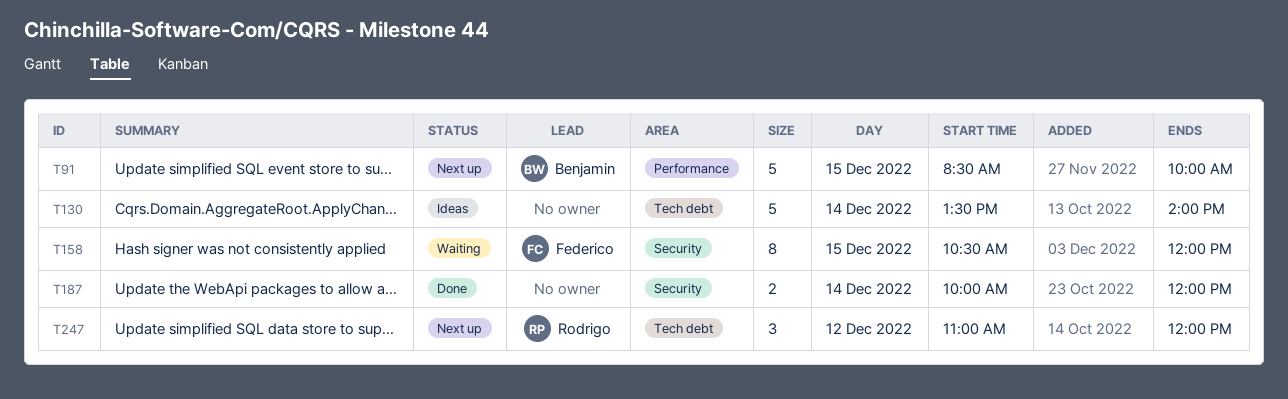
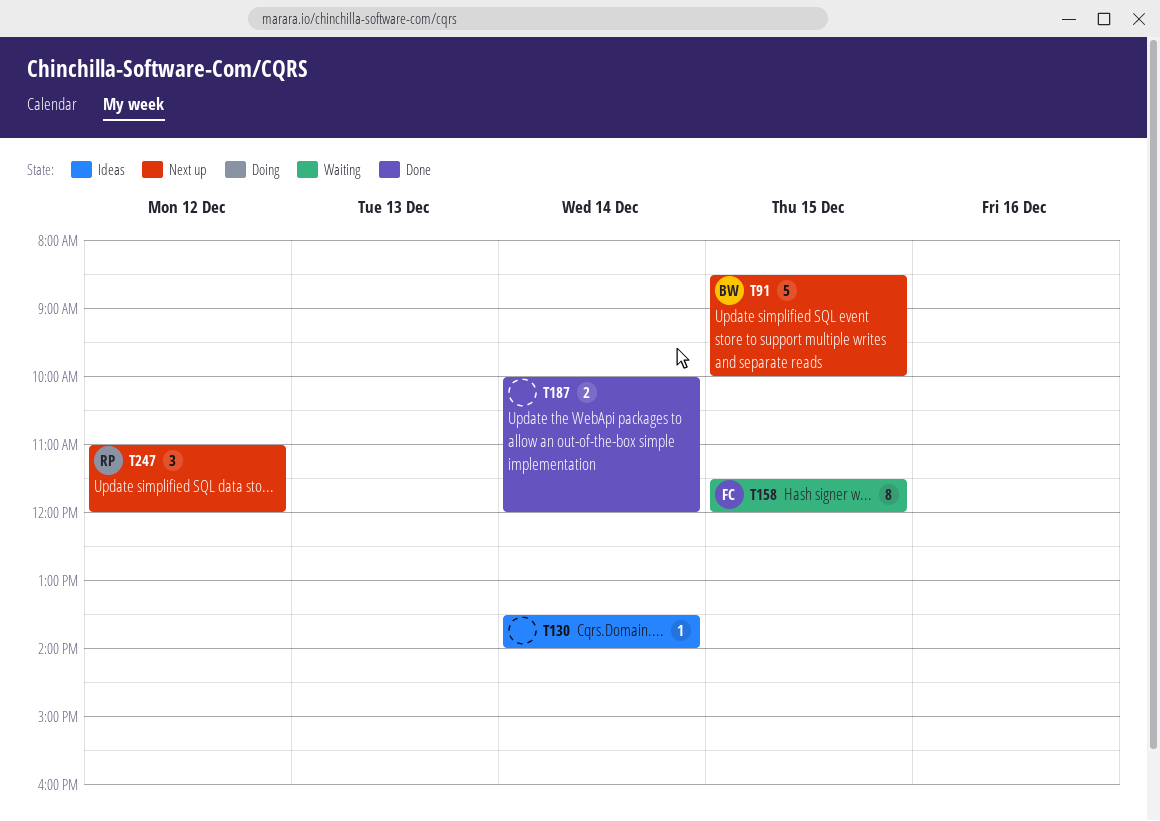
T130, estimate: 5 -> 1
T158, begins: 10:30 -> 11:30

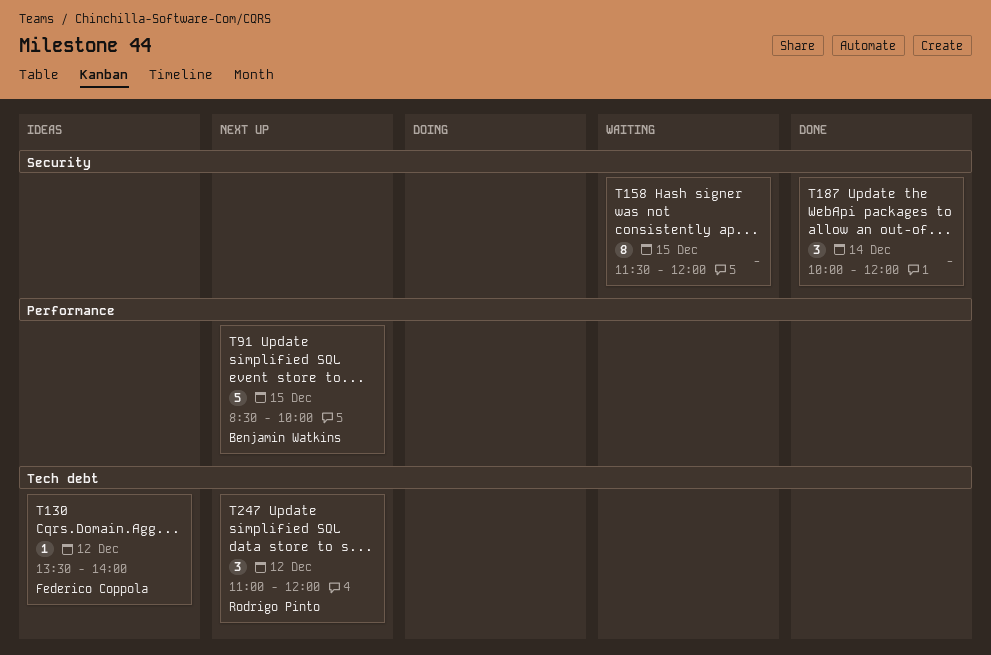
T130, owner: none -> Federico Coppola
T130, day: Dec 14 -> Dec 12
T158, owner: Federico Coppola -> none
T187, estimate: 2 -> 3

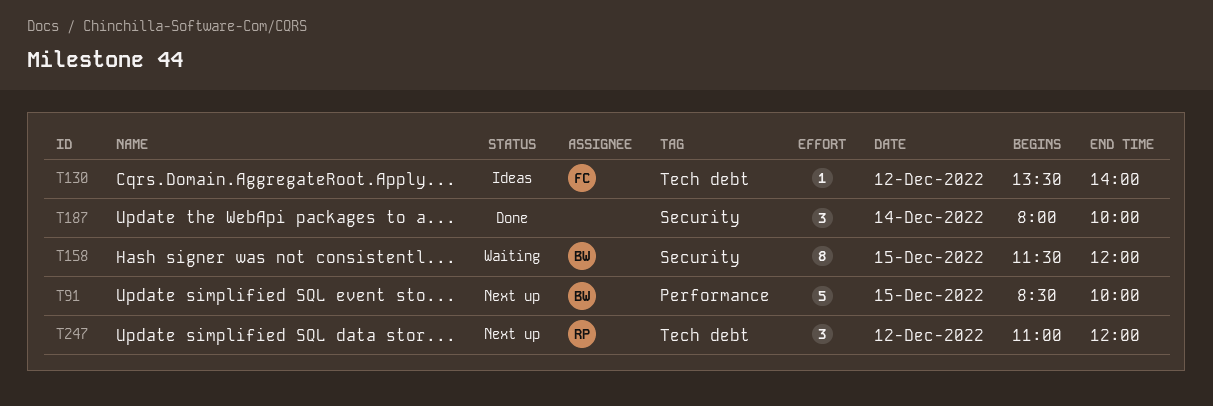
T158, owner: none -> Benjamin Watkins
T187, begins: 10:00 -> 08:00
T187, ends: 12:00 -> 10:00

